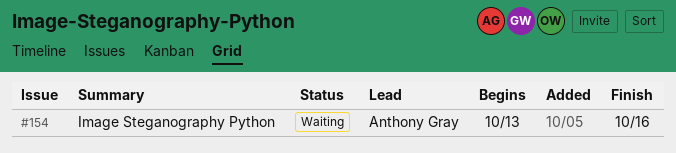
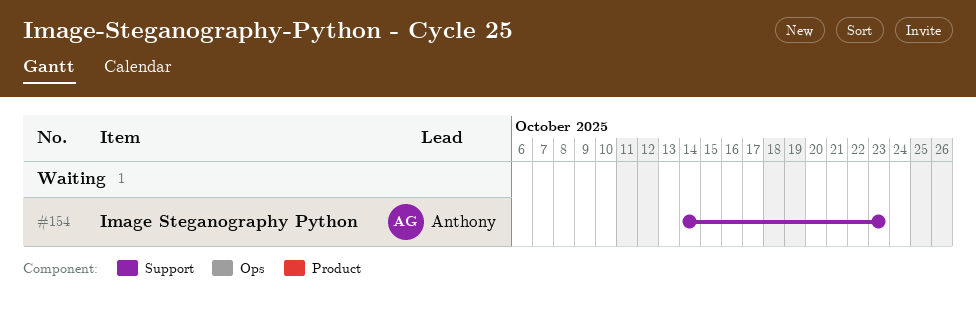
#154, start: Oct 13 -> Oct 14
#154, due: Oct 16 -> Oct 23

